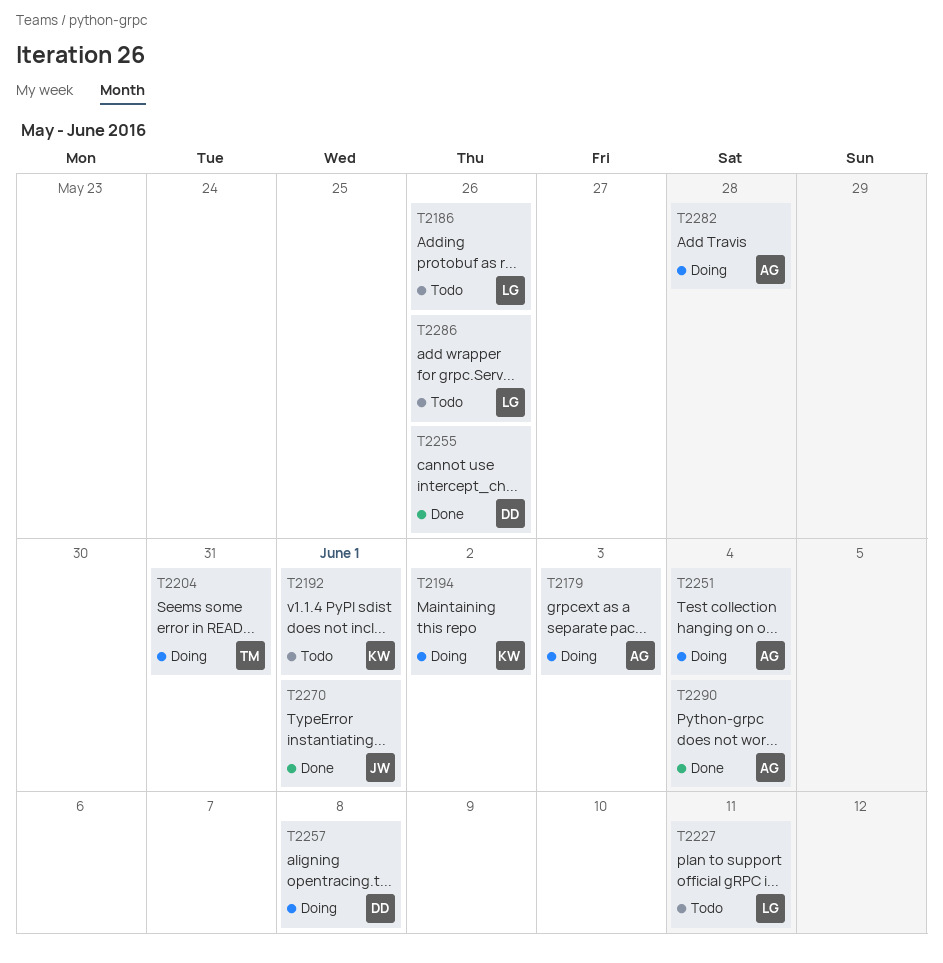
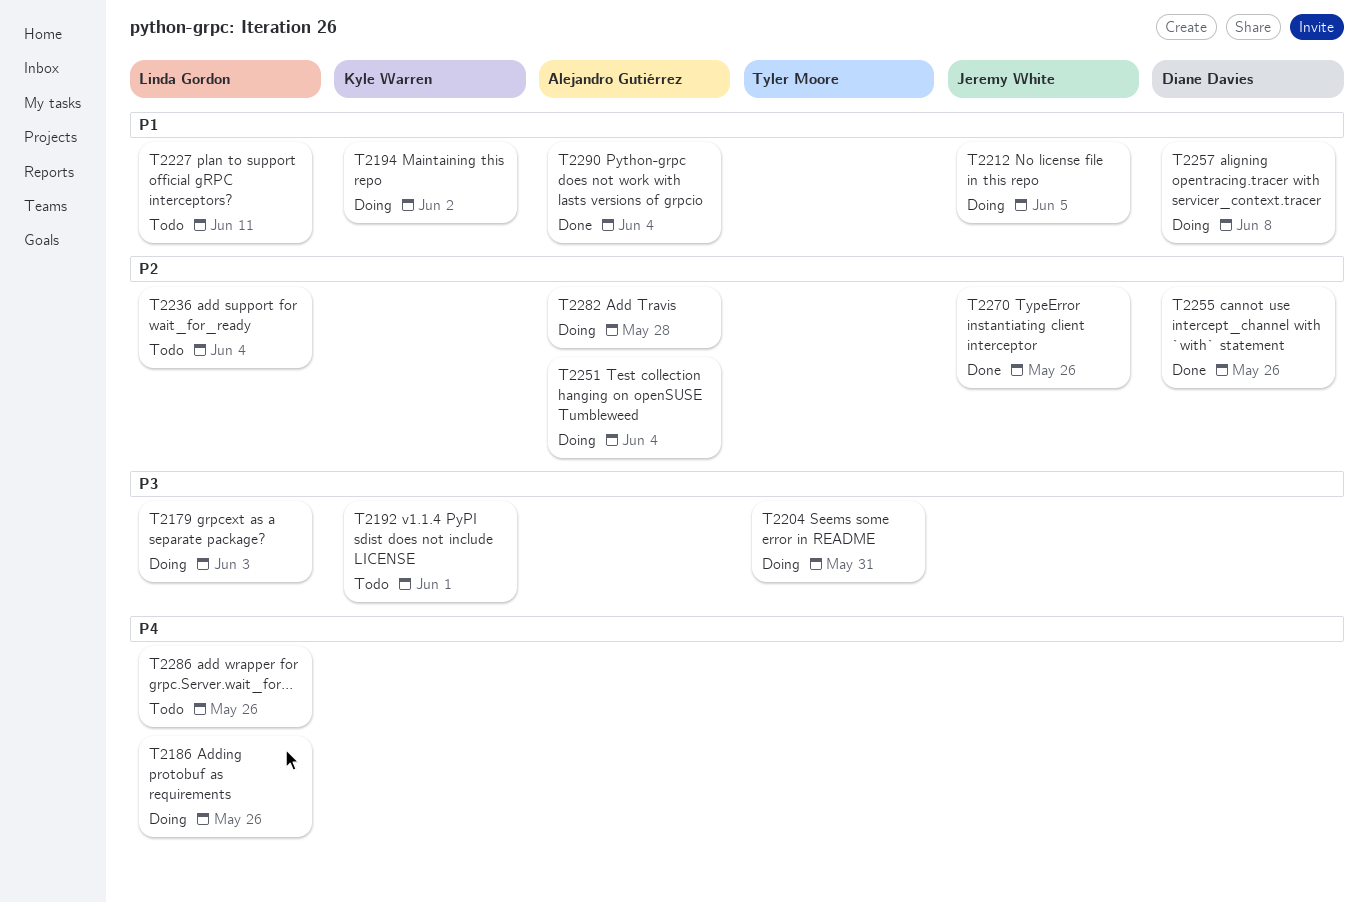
T2179, owner: Alejandro Gutiérrez -> Linda Gordon
T2186, status: Todo -> Doing
T2212: none -> present
T2236: none -> present
T2270, due: Jun 1 -> May 26

